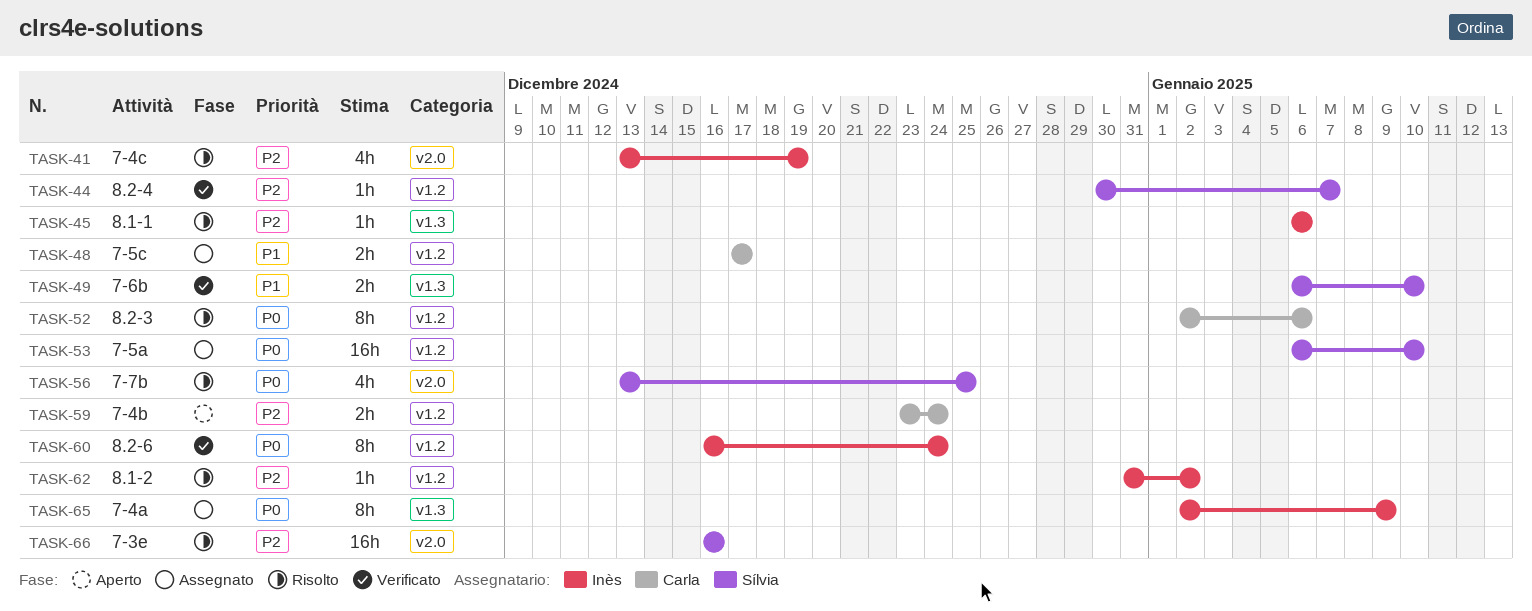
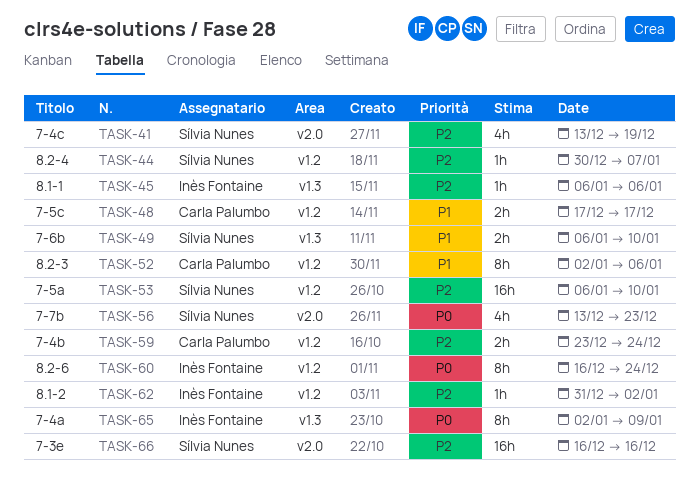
TASK-41, owner: Inès Fontaine -> Sílvia Nunes
TASK-52, priority: P0 -> P1
TASK-53, priority: P0 -> P2
TASK-56, due: Dec 25 -> Dec 23

